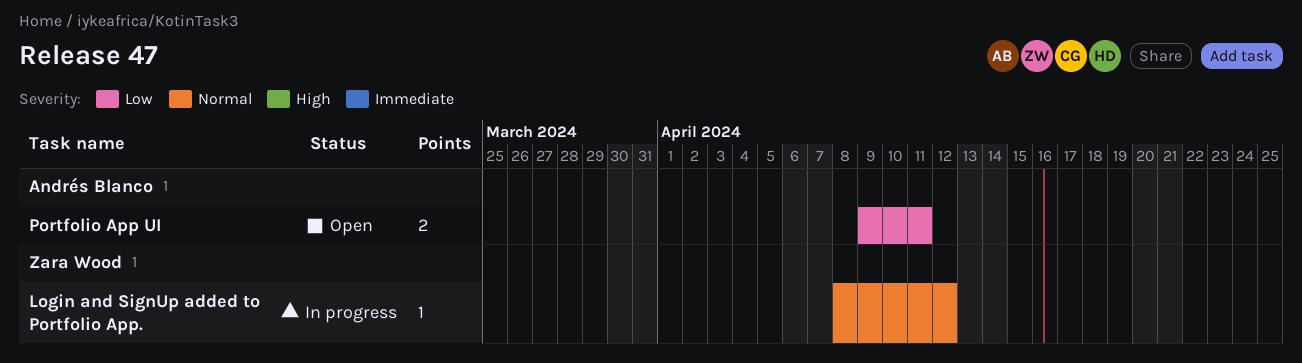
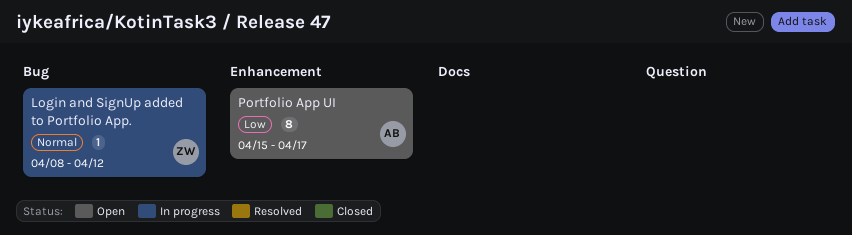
Portfolio App UI, estimate: 2 -> 8
Portfolio App UI, start: Apr 9 -> Apr 15
Portfolio App UI, due: Apr 11 -> Apr 17

